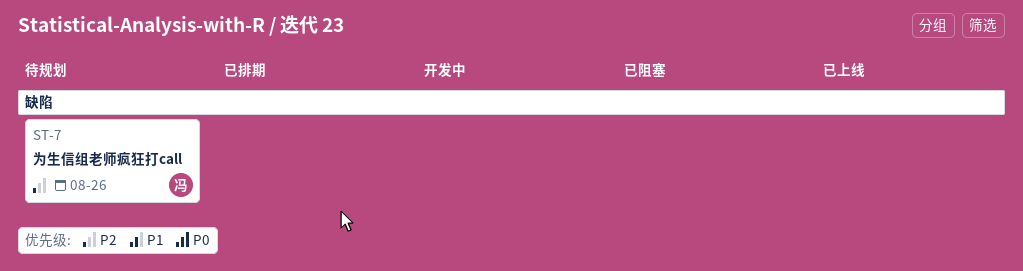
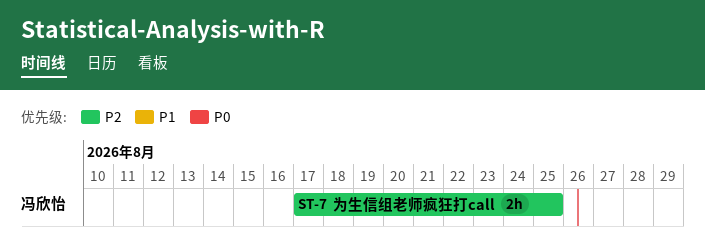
ST-7, due: Aug 26 -> Aug 25

